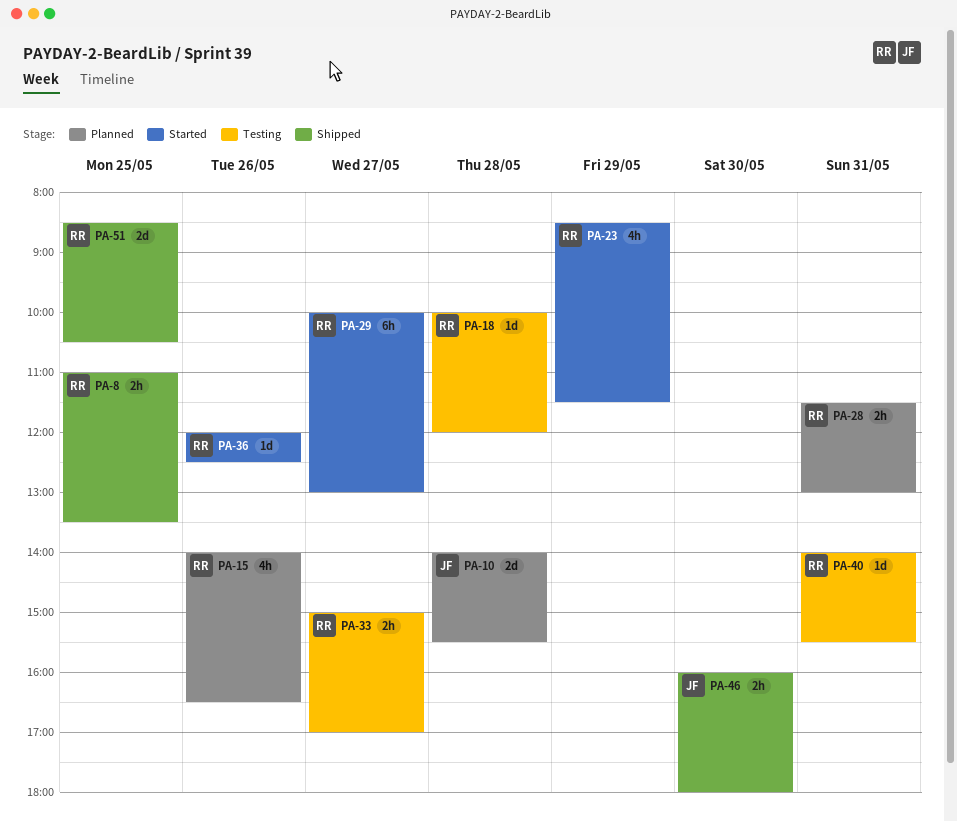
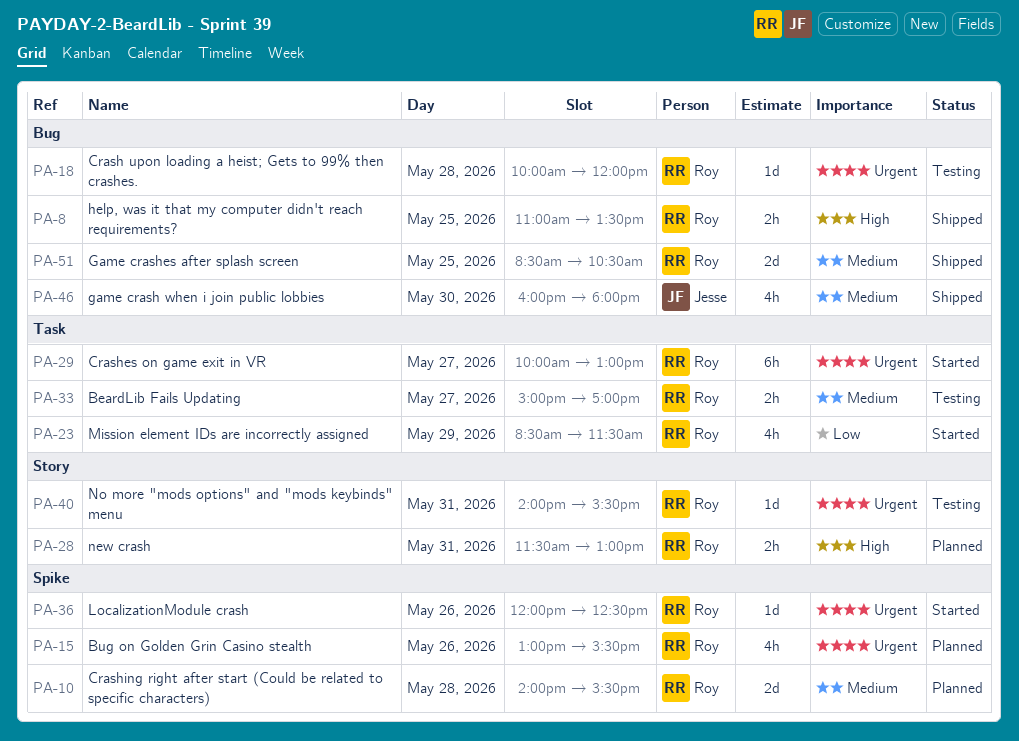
PA-10, owner: Jesse -> Roy
PA-15, begins: 14:00 -> 13:00
PA-15, ends: 16:30 -> 15:30
PA-46, estimate: 2h -> 4h

